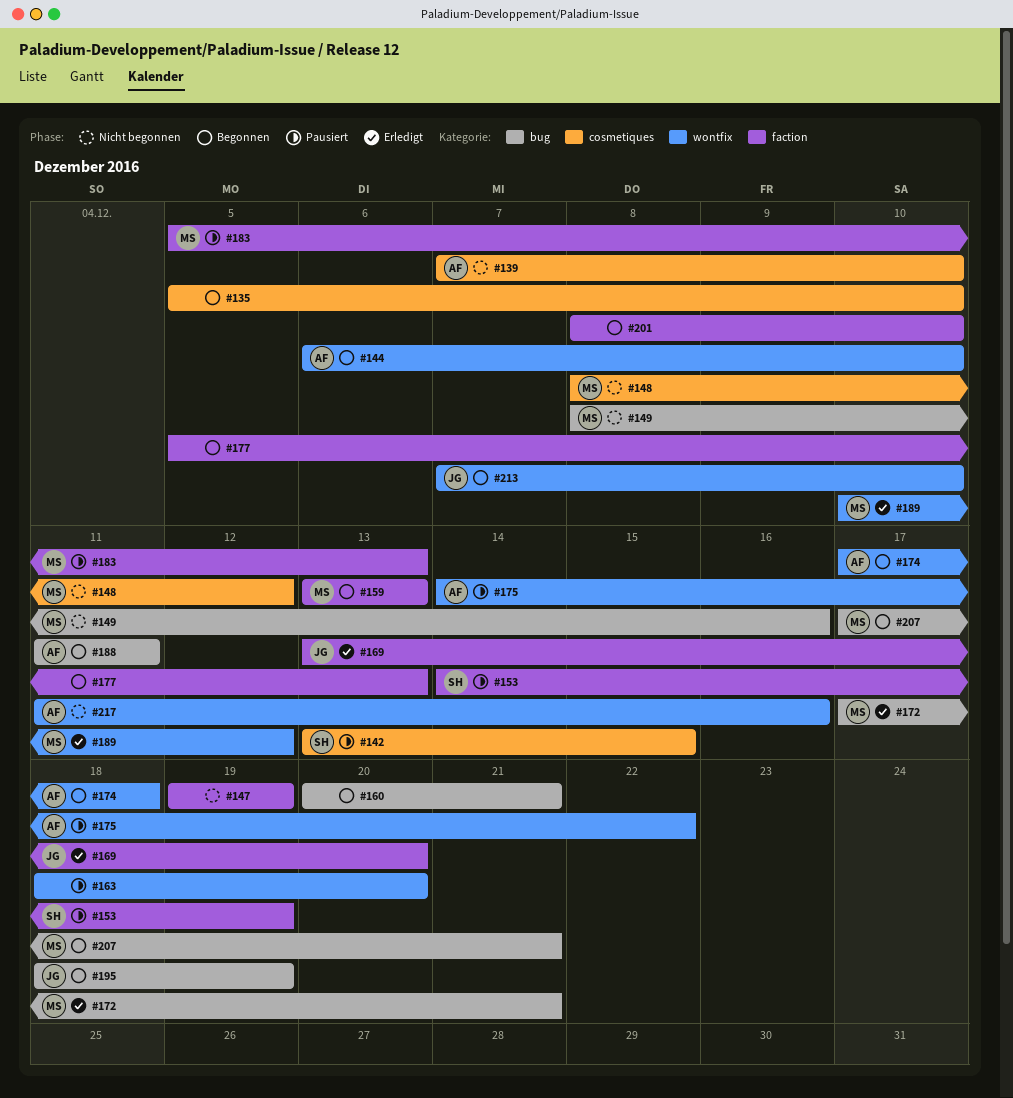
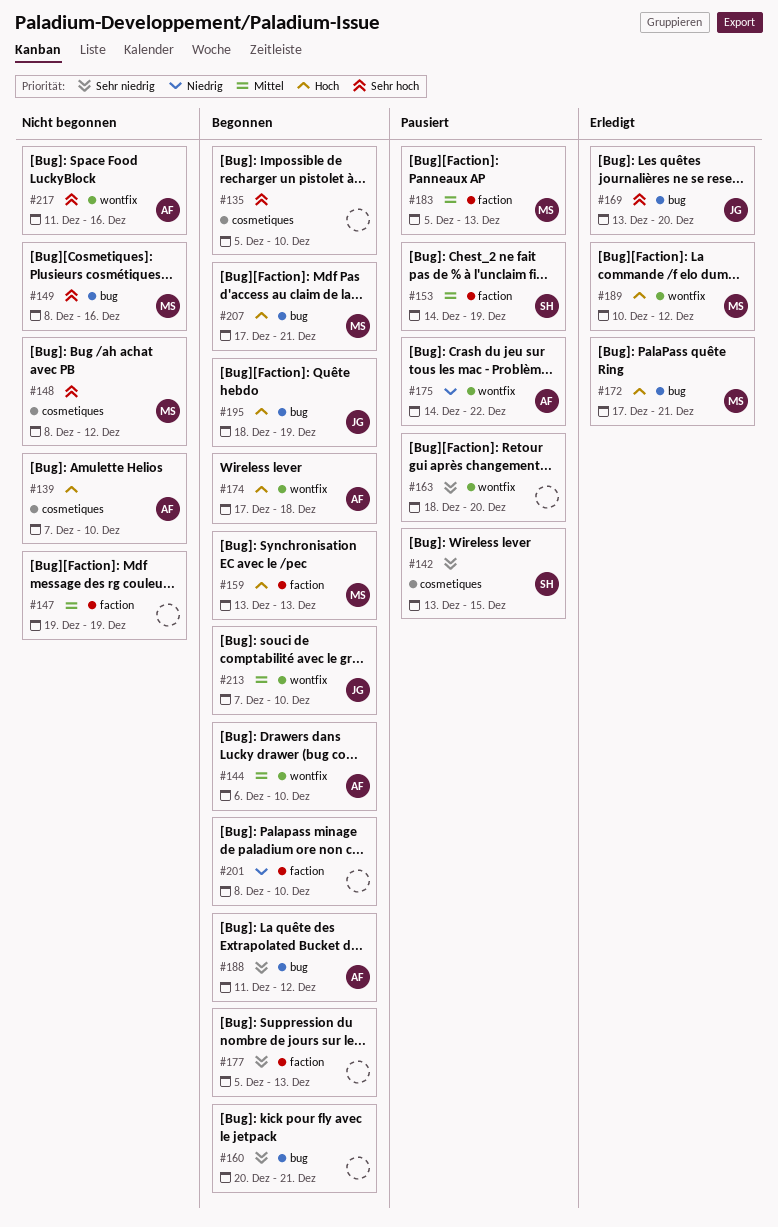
#169, label: faction -> bug
#188, due: Dec 11 -> Dec 12

